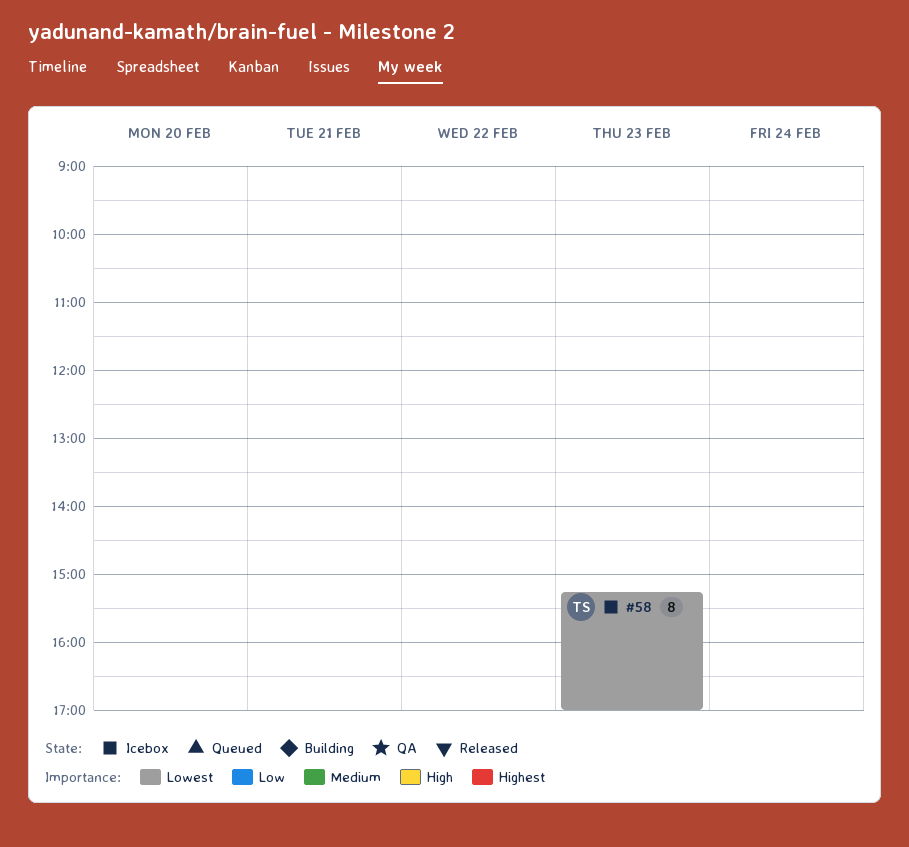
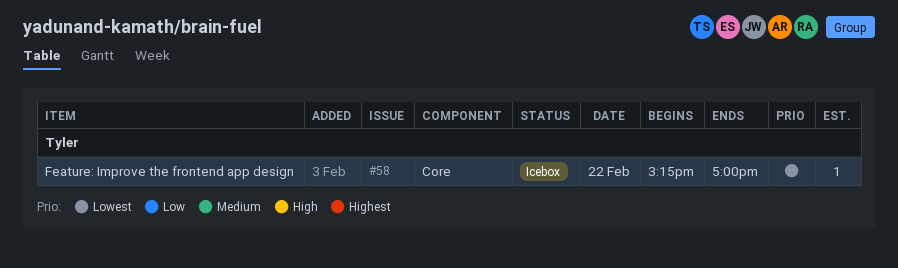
#58, estimate: 8 -> 1
#58, day: Feb 23 -> Feb 22

